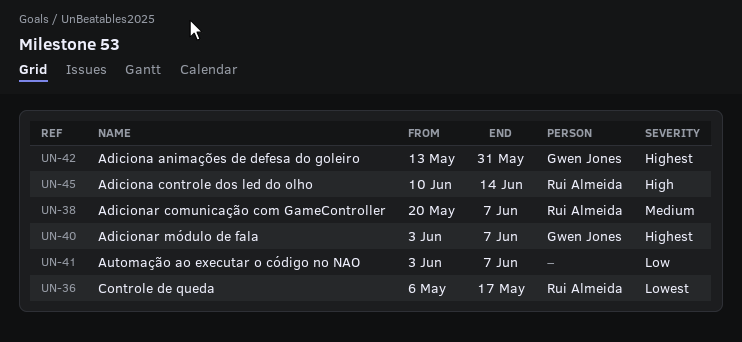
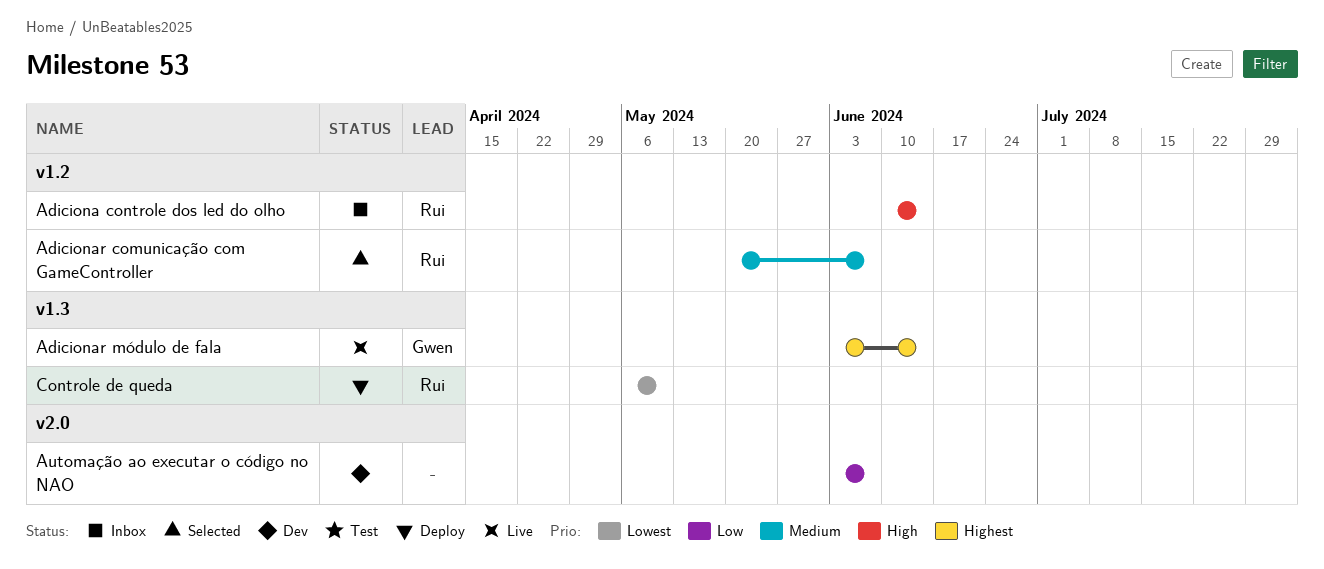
Adiciona animações de defesa do goleiro: present -> none
Adicionar módulo de fala, due: Jun 7 -> Jun 14
Controle de queda, due: May 17 -> May 10

